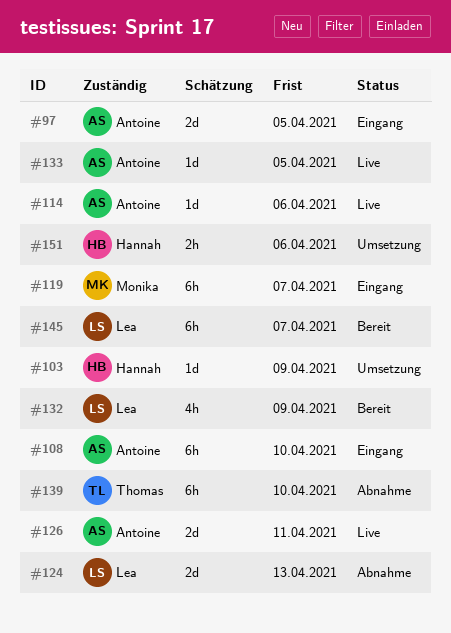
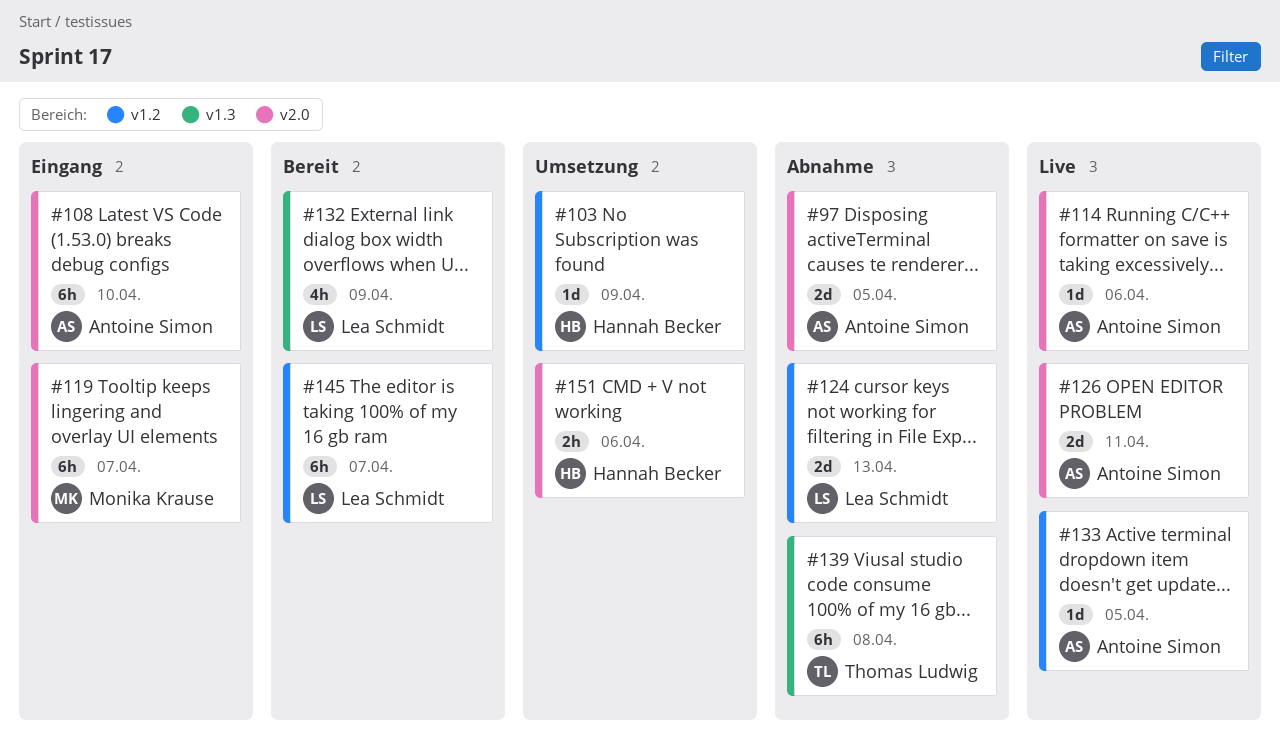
#97, status: Eingang -> Abnahme
#139, due: Apr 10 -> Apr 8

